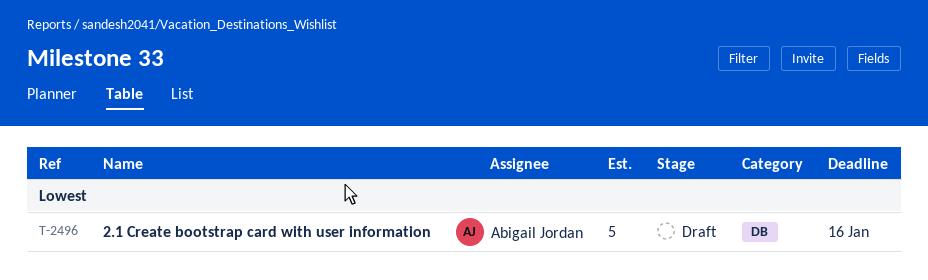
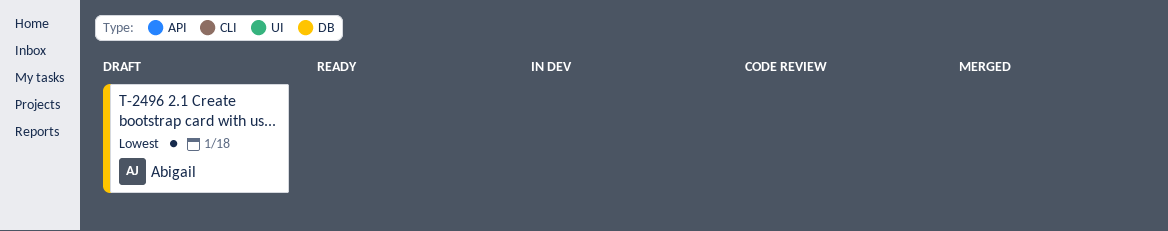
T-2496, estimate: 5 -> 1
T-2496, due: Jan 16 -> Jan 18

